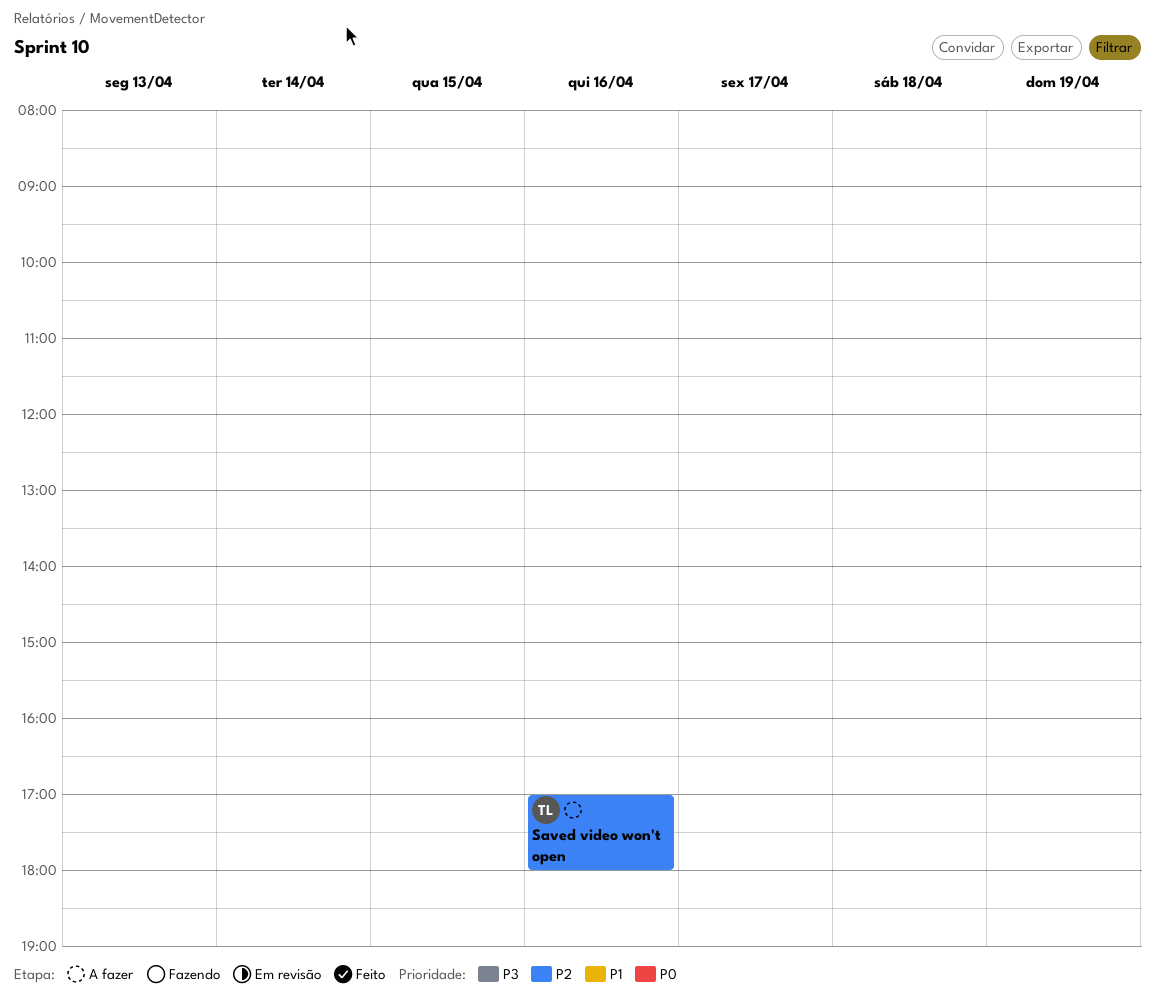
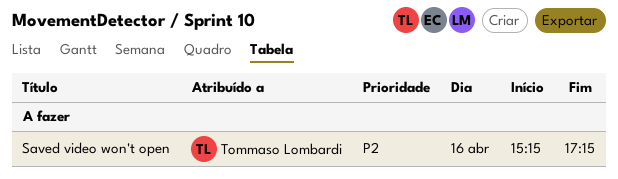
Saved video won't open, begins: 17:00 -> 15:15
Saved video won't open, ends: 18:00 -> 17:15

